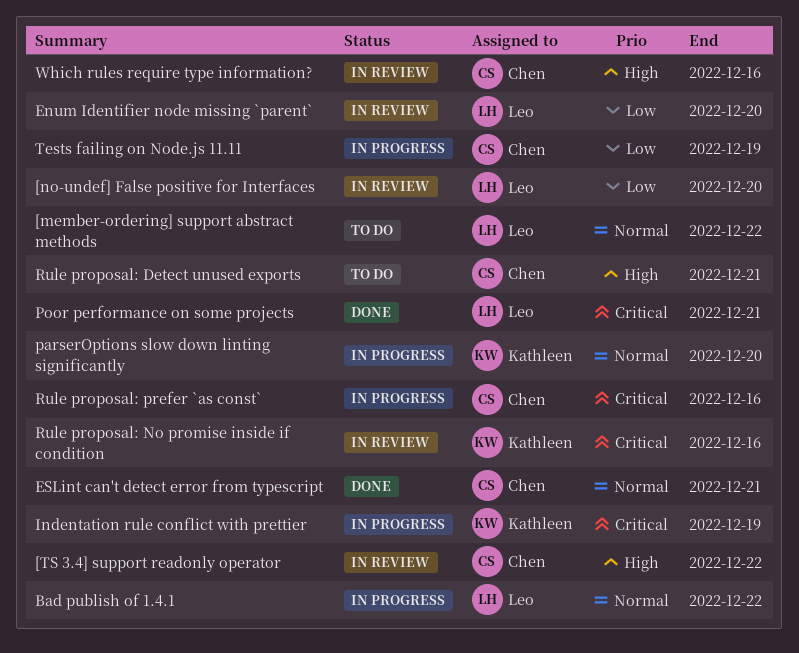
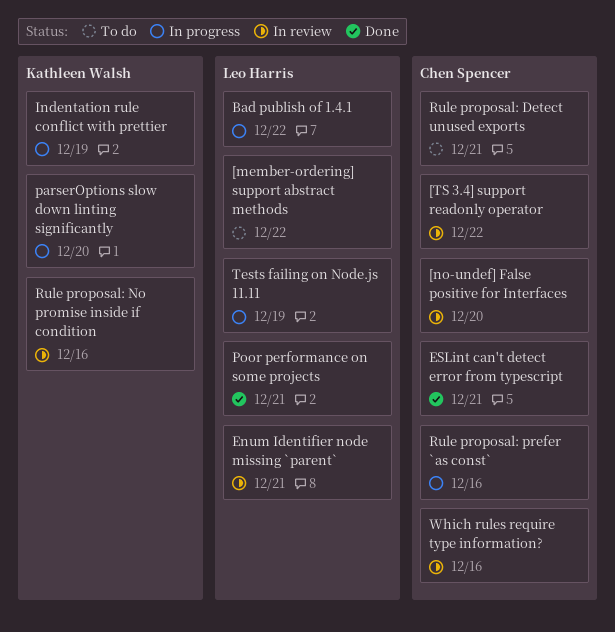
[no-undef] False positive for Interfaces, owner: Leo Harris -> Chen Spencer
Enum Identifier node missing `parent`, due: Dec 20 -> Dec 21
Tests failing on Node.js 11.11, owner: Chen Spencer -> Leo Harris

